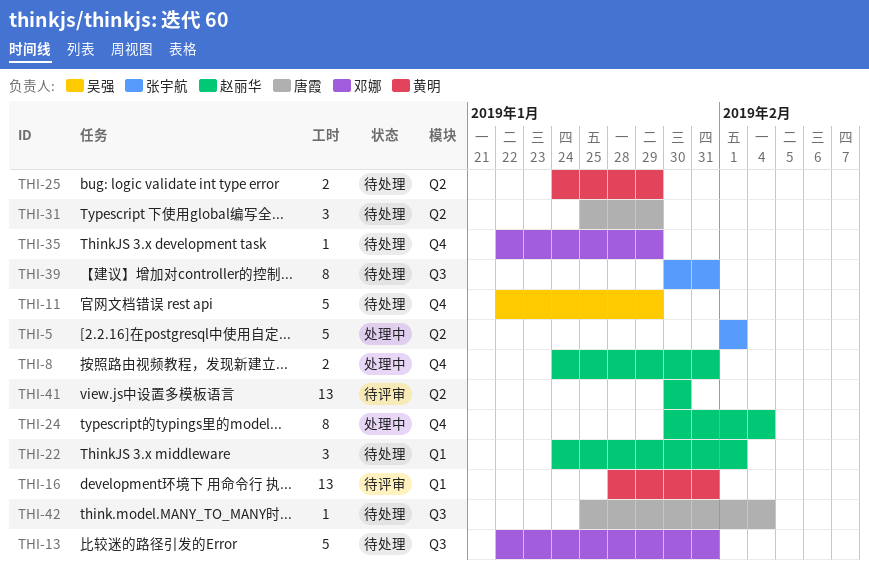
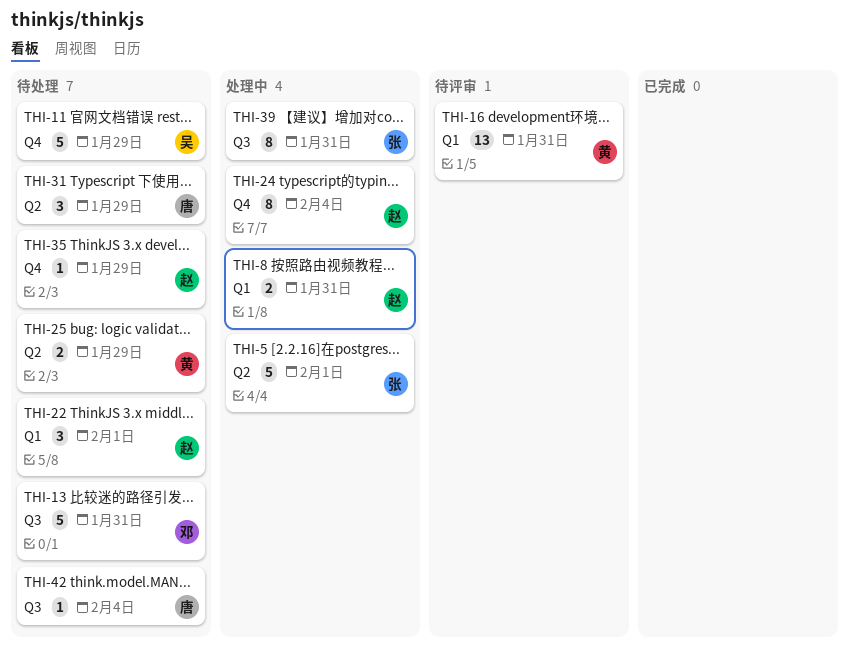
THI-8, label: Q4 -> Q1
THI-35, owner: 邓娜 -> 赵丽华
THI-39, status: 待处理 -> 处理中
THI-41: present -> none

